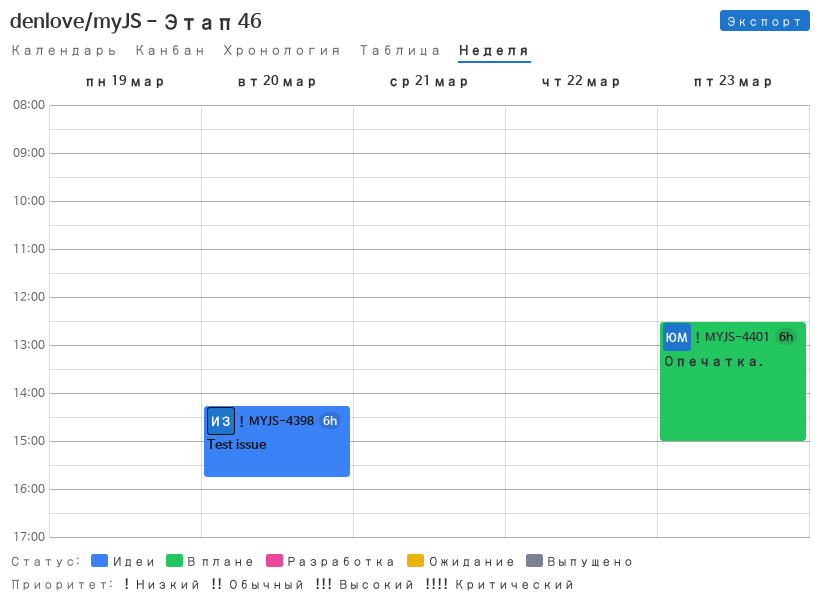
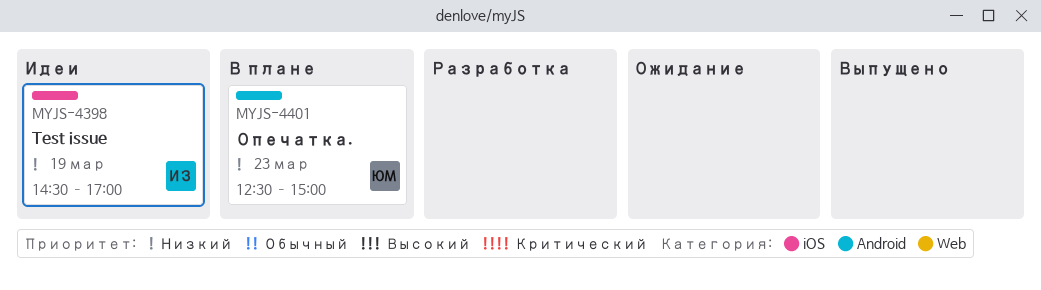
MYJS-4398, day: Mar 20 -> Mar 19
MYJS-4398, begins: 14:15 -> 14:30
MYJS-4398, ends: 15:45 -> 17:00

